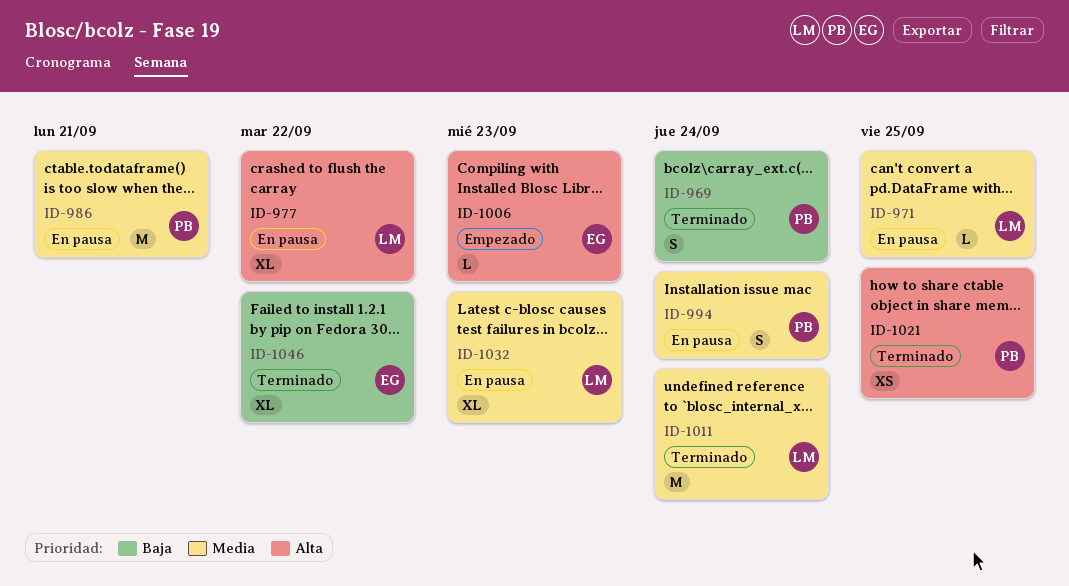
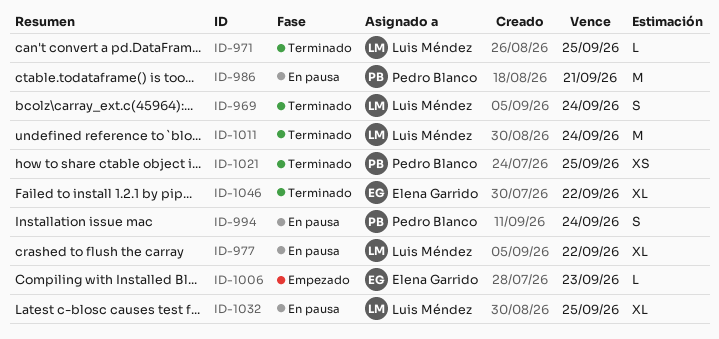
ID-969, owner: Pedro Blanco -> Luis Méndez
ID-971, status: En pausa -> Terminado
ID-1032, due: Sep 23 -> Sep 25

